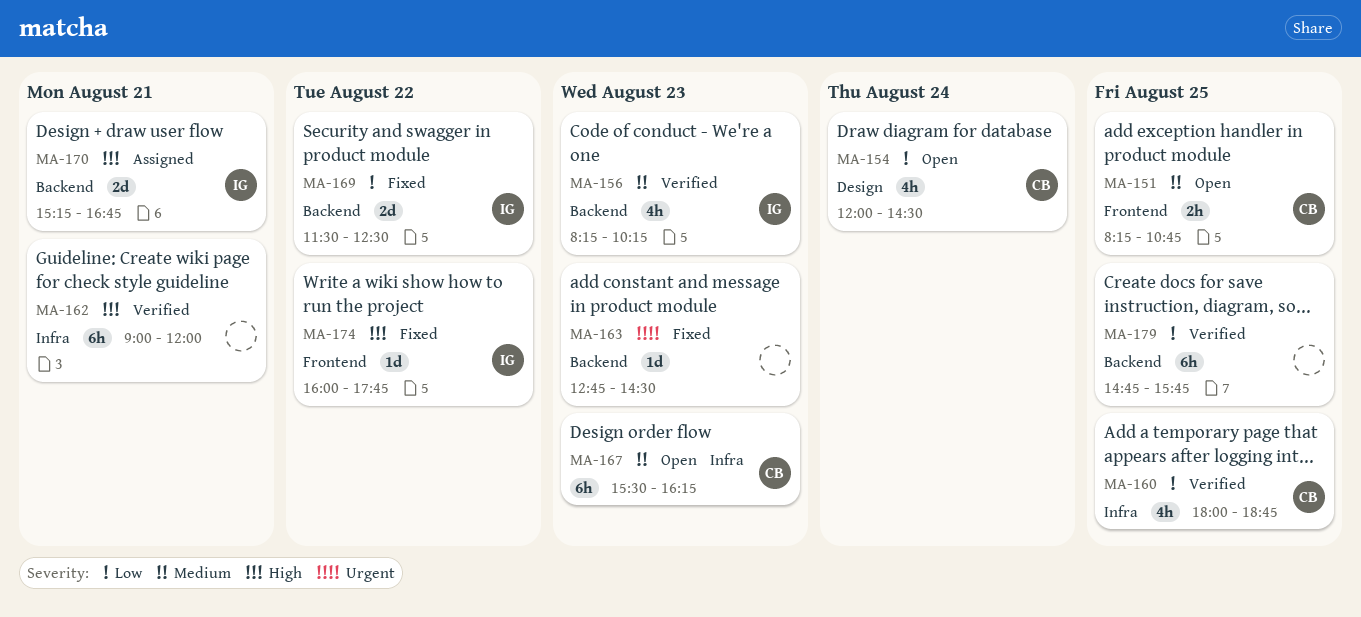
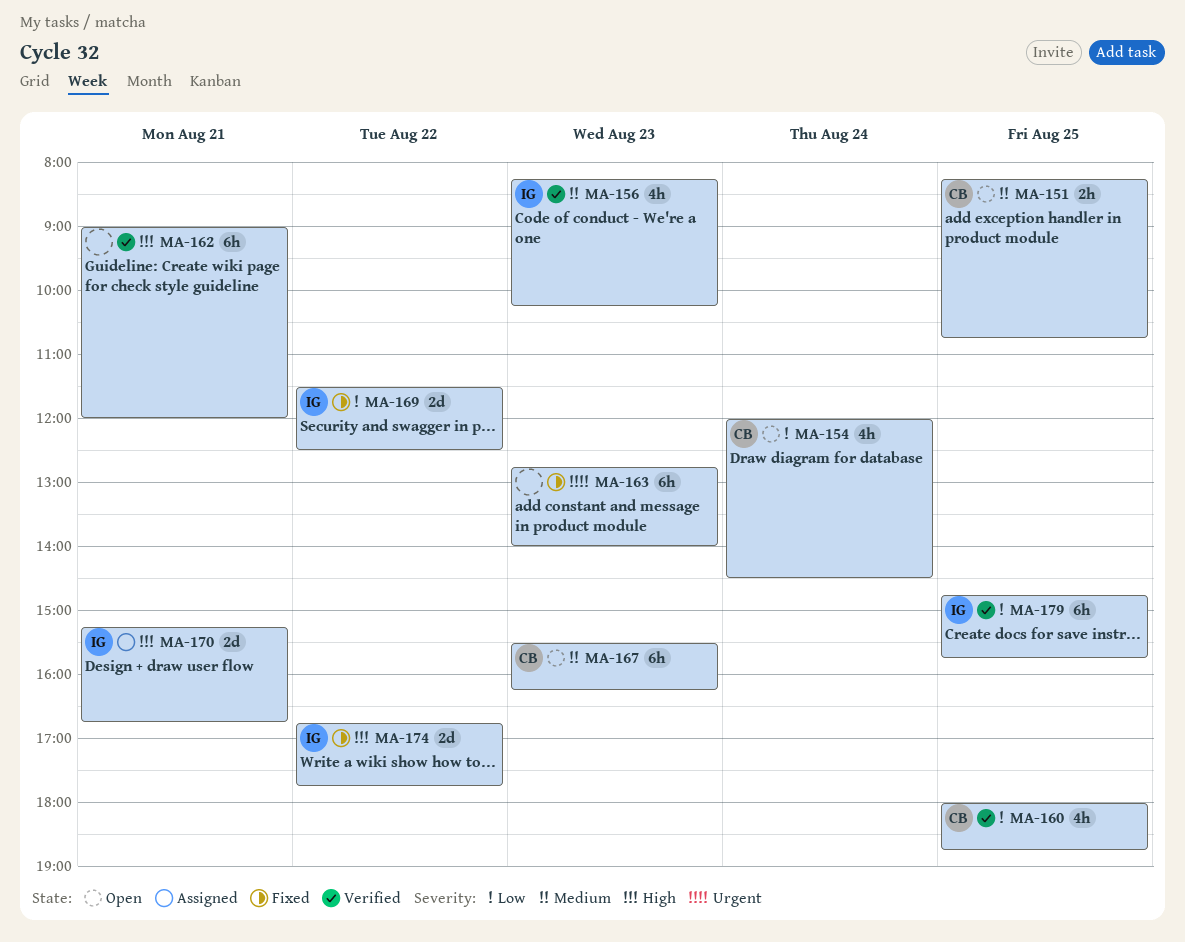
MA-163, estimate: 1d -> 6h
MA-163, ends: 14:30 -> 14:00
MA-174, estimate: 1d -> 2d
MA-174, begins: 16:00 -> 16:45
MA-179, owner: none -> IG

